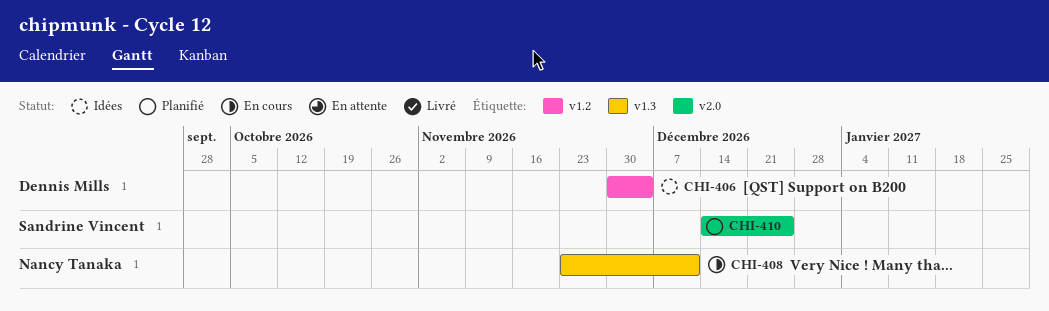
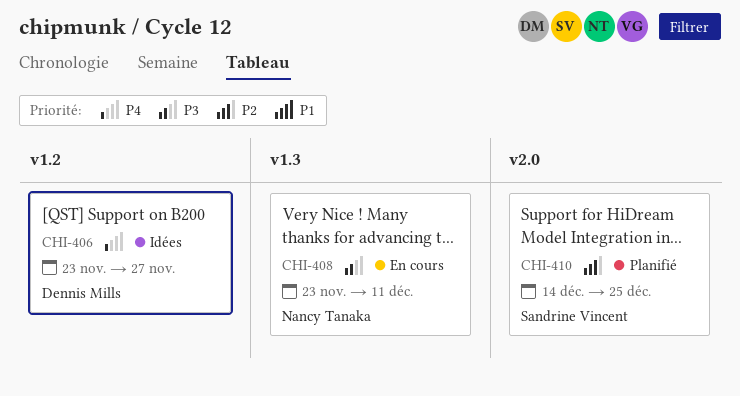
CHI-406, start: Nov 30 -> Nov 23
CHI-406, due: Dec 4 -> Nov 27

